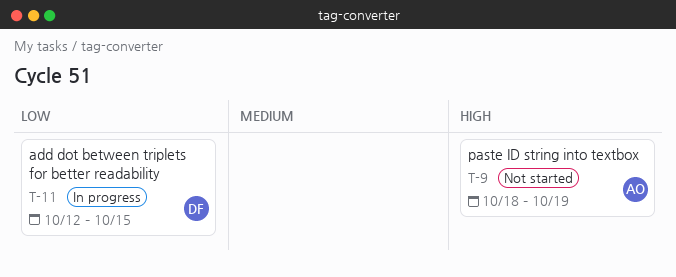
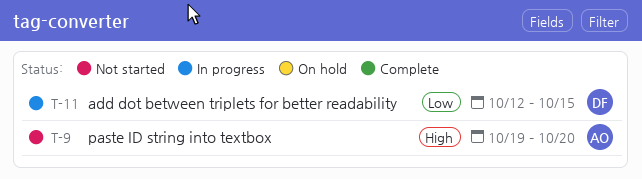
T-9, start: Oct 18 -> Oct 19
T-9, due: Oct 19 -> Oct 20

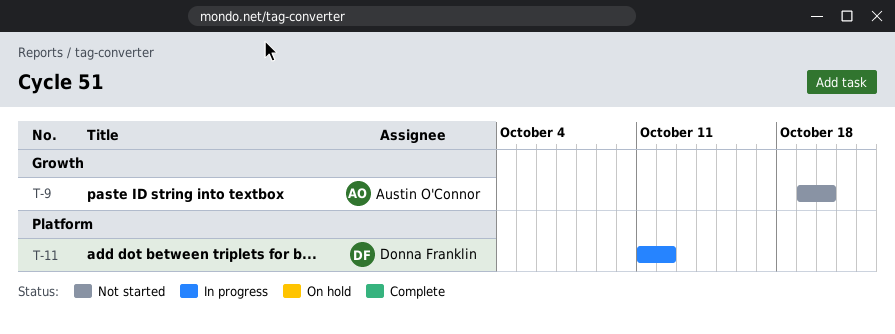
T-11, start: Oct 12 -> Oct 11
T-11, due: Oct 15 -> Oct 12

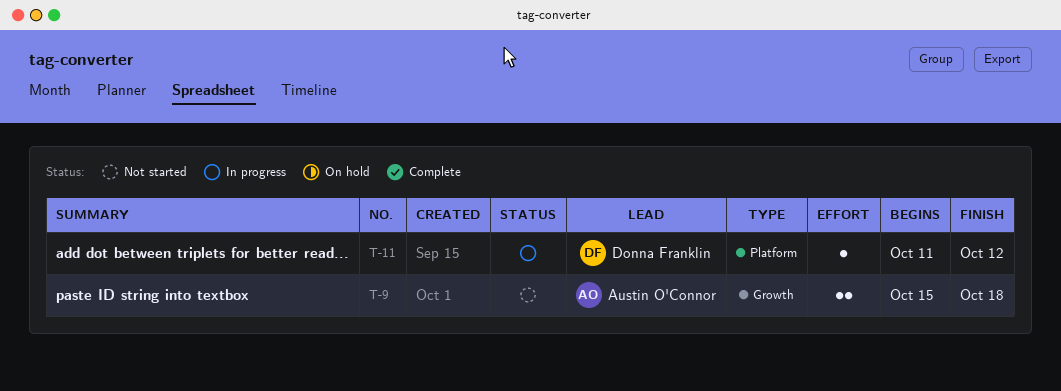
T-9, start: Oct 19 -> Oct 15
T-9, due: Oct 20 -> Oct 18

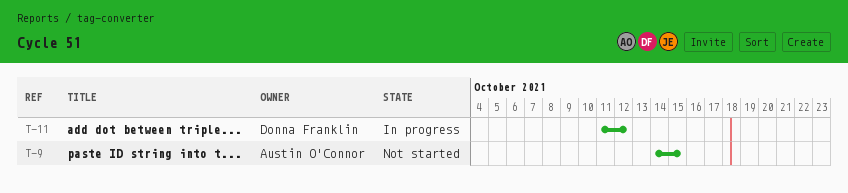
T-9, start: Oct 15 -> Oct 14
T-9, due: Oct 18 -> Oct 15

